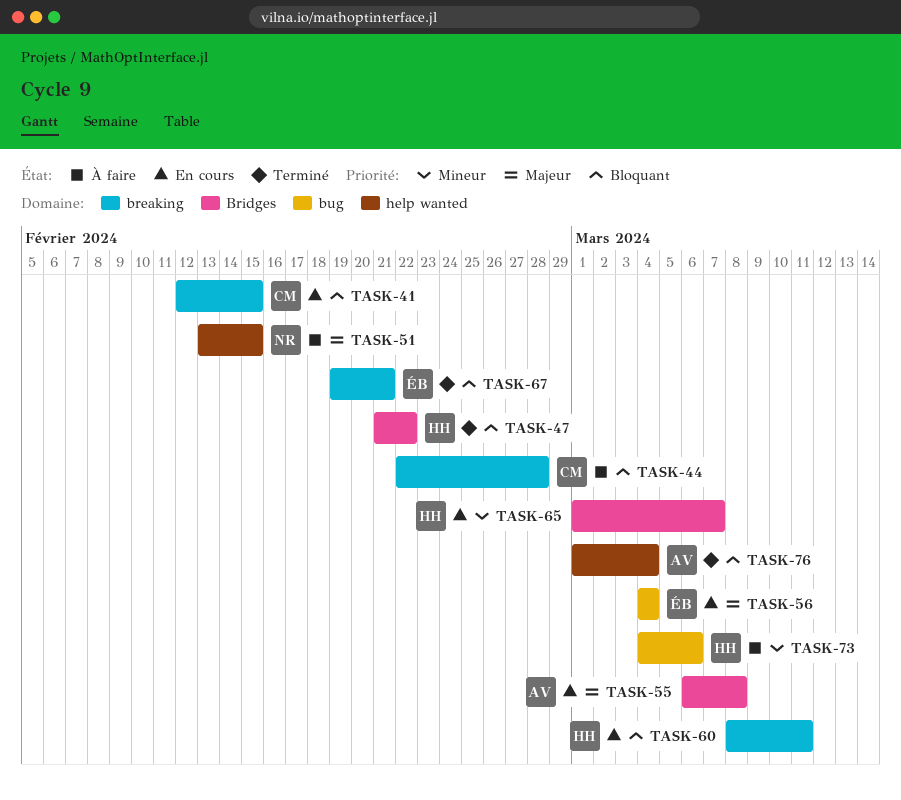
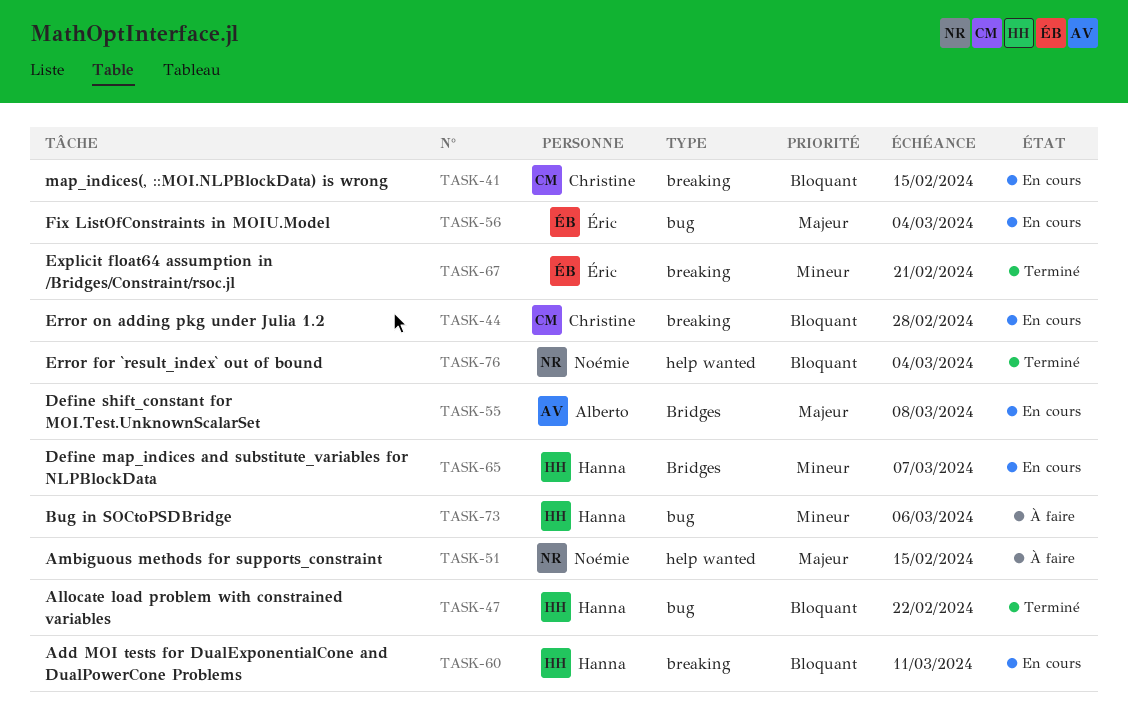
TASK-44, status: À faire -> En cours
TASK-47, label: Bridges -> bug
TASK-67, priority: Bloquant -> Mineur
TASK-76, owner: Alberto -> Noémie

